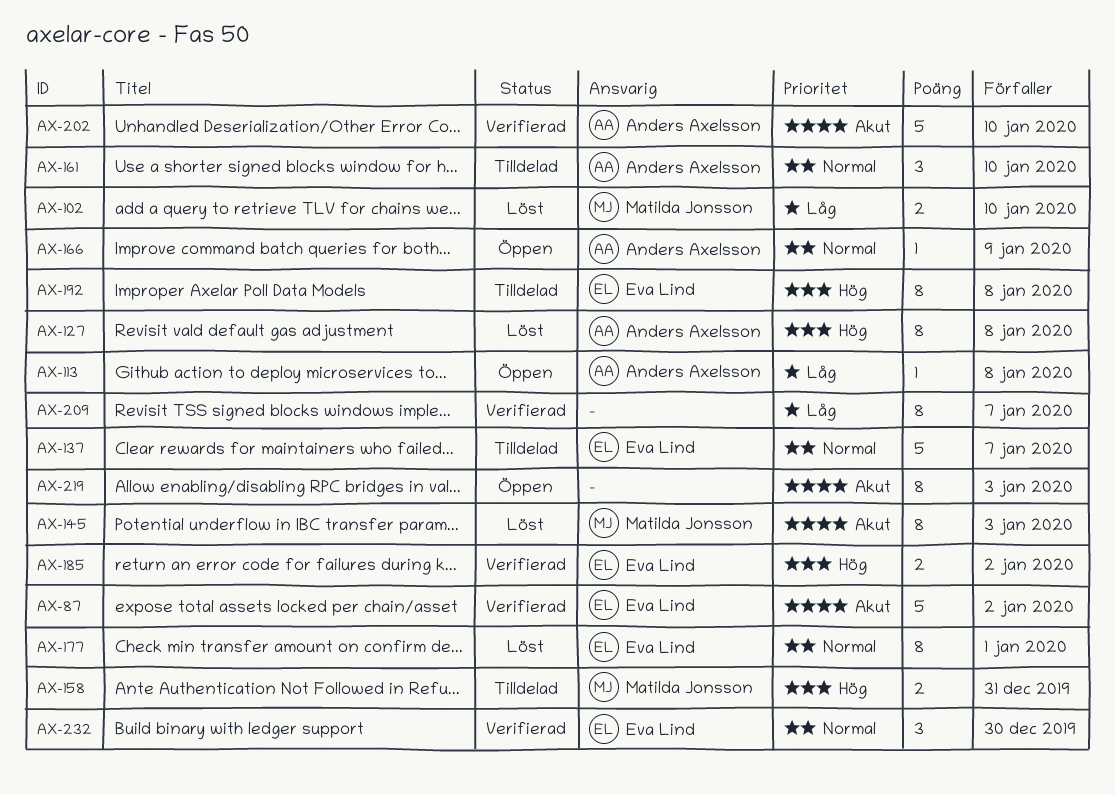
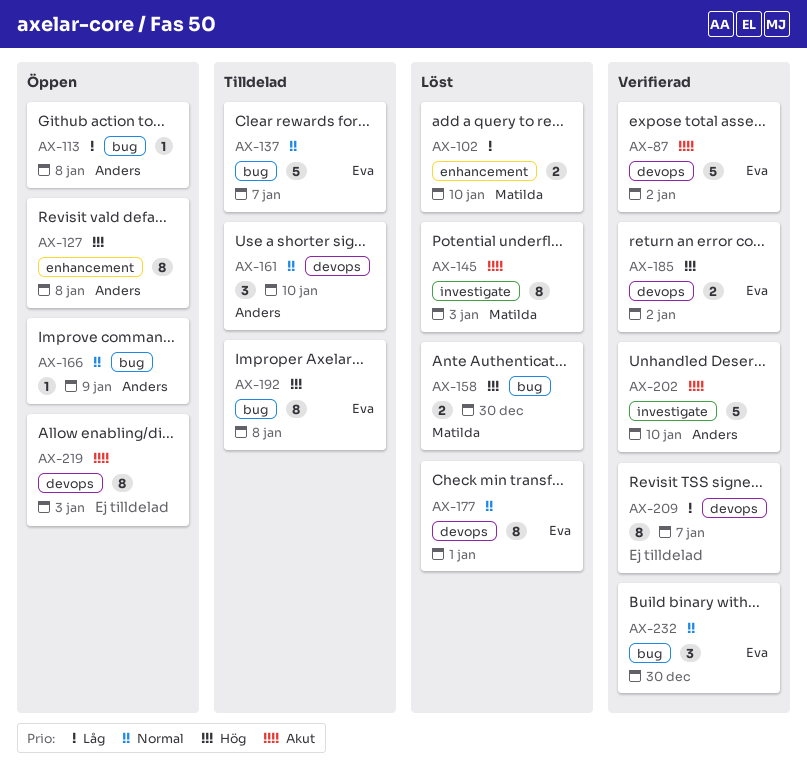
AX-127, status: Löst -> Öppen
AX-158, status: Tilldelad -> Löst
AX-158, due: Dec 31 -> Dec 30

